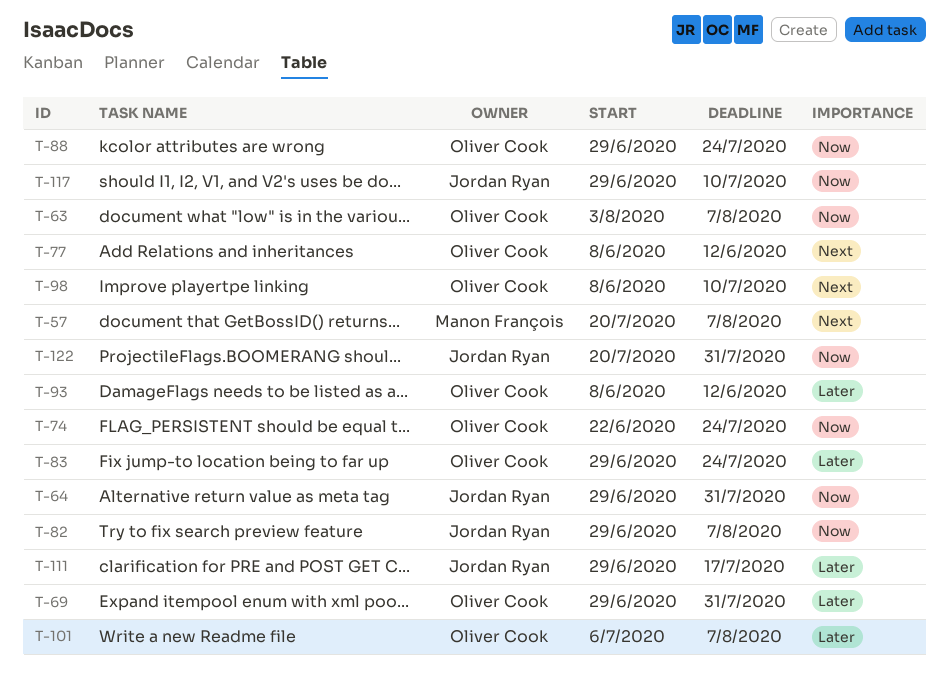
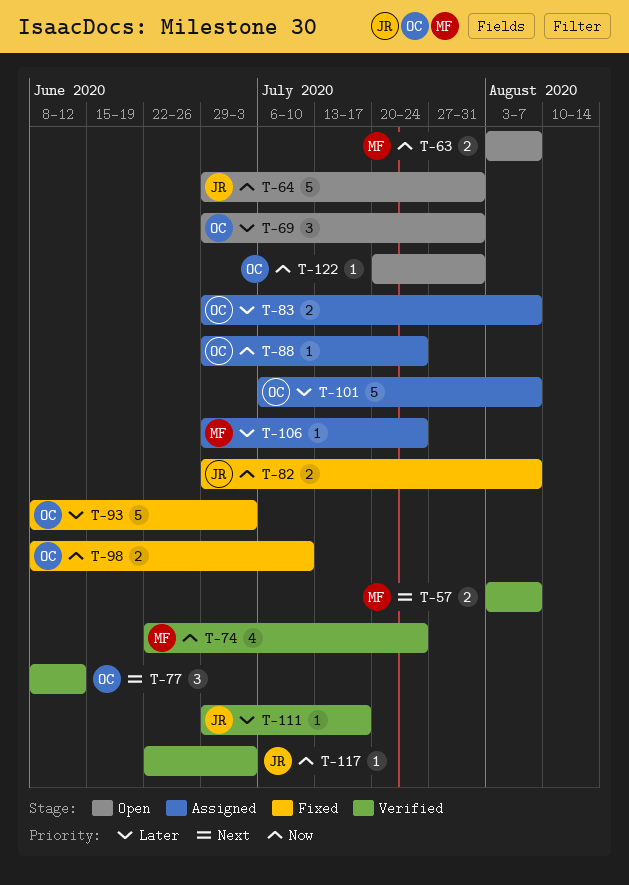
T-57, start: Jul 20 -> Aug 3
T-63, owner: Oliver Cook -> Manon François
T-74, owner: Oliver Cook -> Manon François
T-83, due: Jul 24 -> Aug 7
T-93, due: Jun 12 -> Jul 3
T-98, priority: Next -> Now
T-106: none -> present
T-117, start: Jun 29 -> Jun 22
T-117, due: Jul 10 -> Jul 3
T-122, owner: Jordan Ryan -> Oliver Cook

